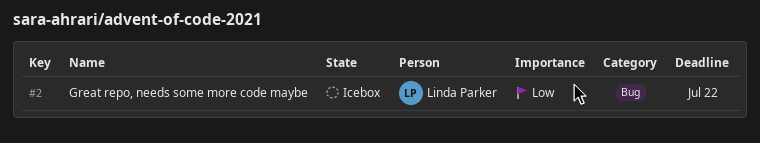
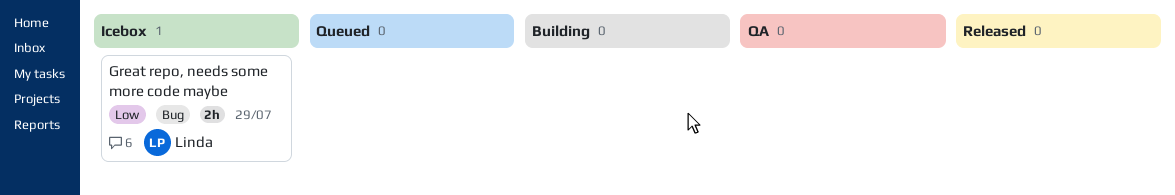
Great repo, needs some more code maybe, due: Jul 22 -> Jul 29

